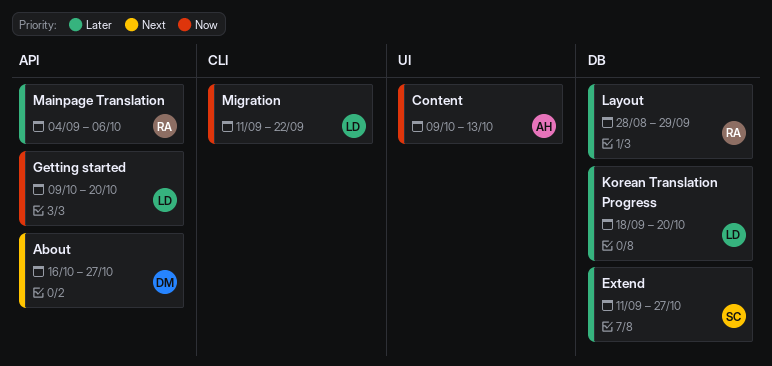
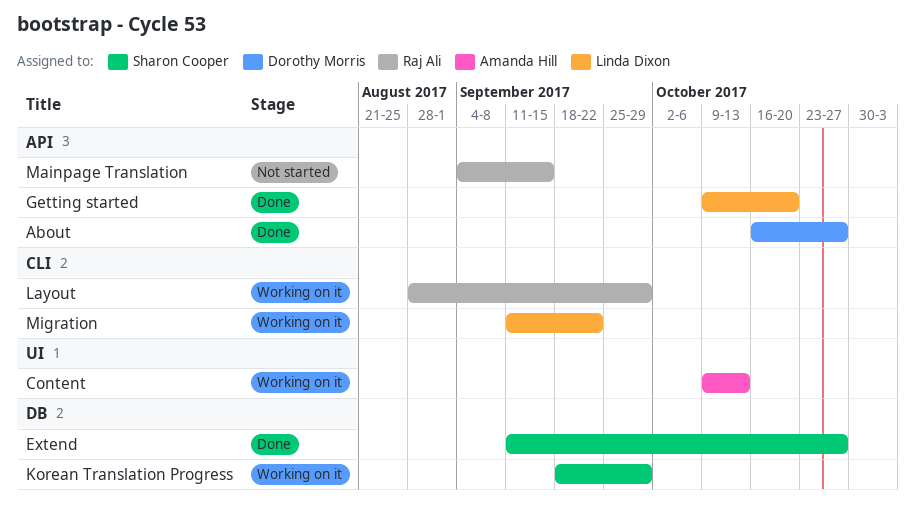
Korean Translation Progress, owner: Linda Dixon -> Sharon Cooper
Korean Translation Progress, due: Oct 20 -> Sep 29
Layout, label: DB -> CLI
Mainpage Translation, due: Oct 6 -> Sep 15

